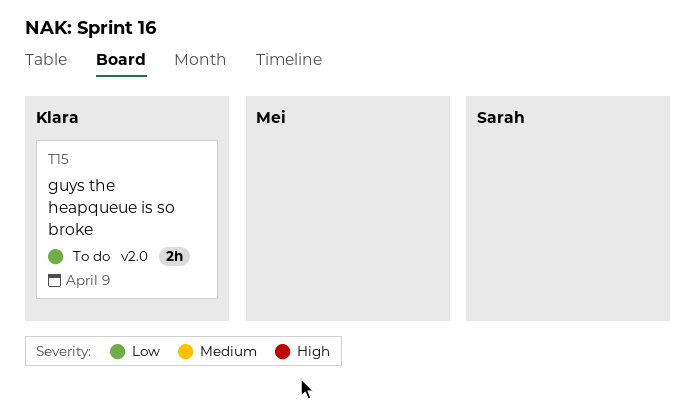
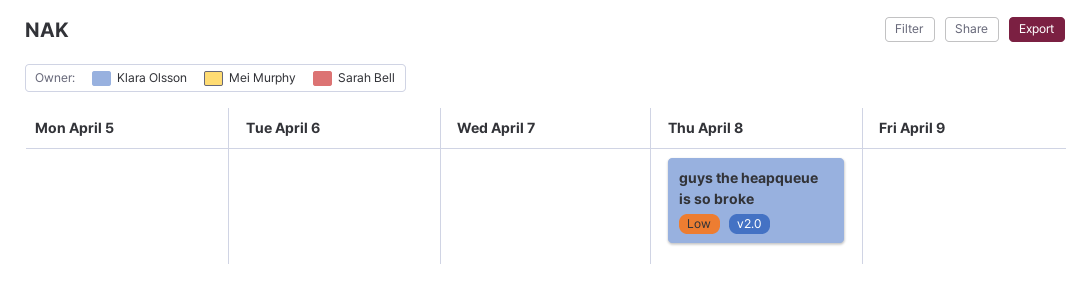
guys the heapqueue is so broke, due: Apr 9 -> Apr 8

